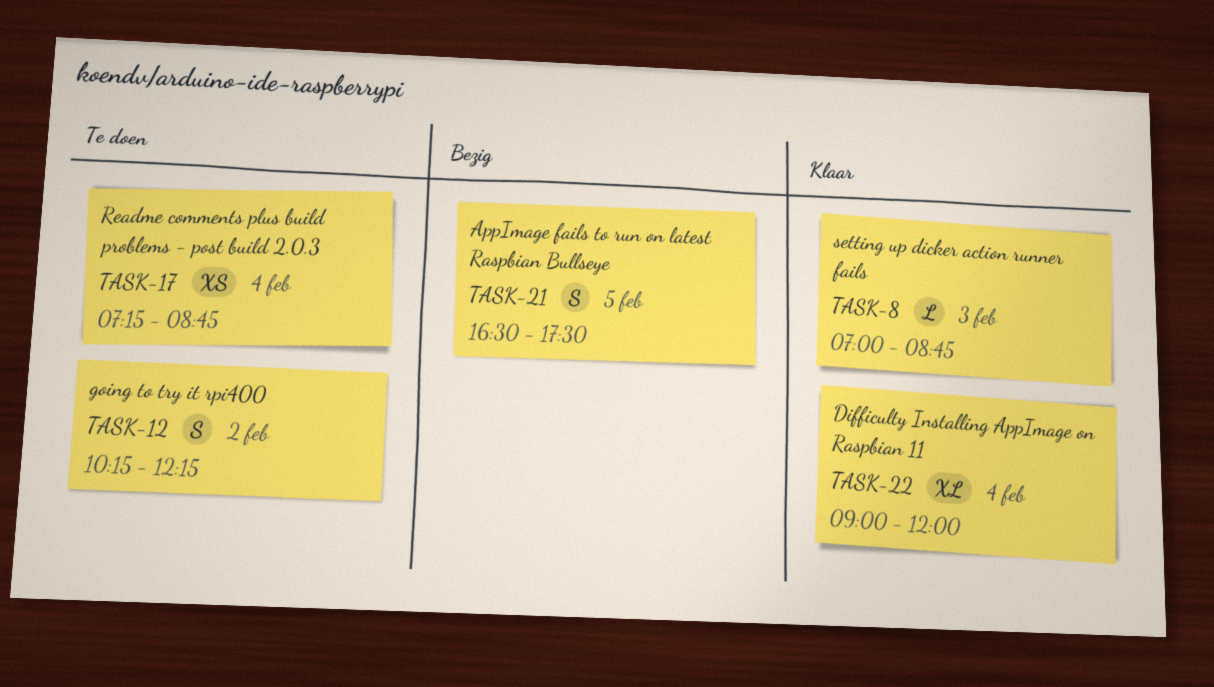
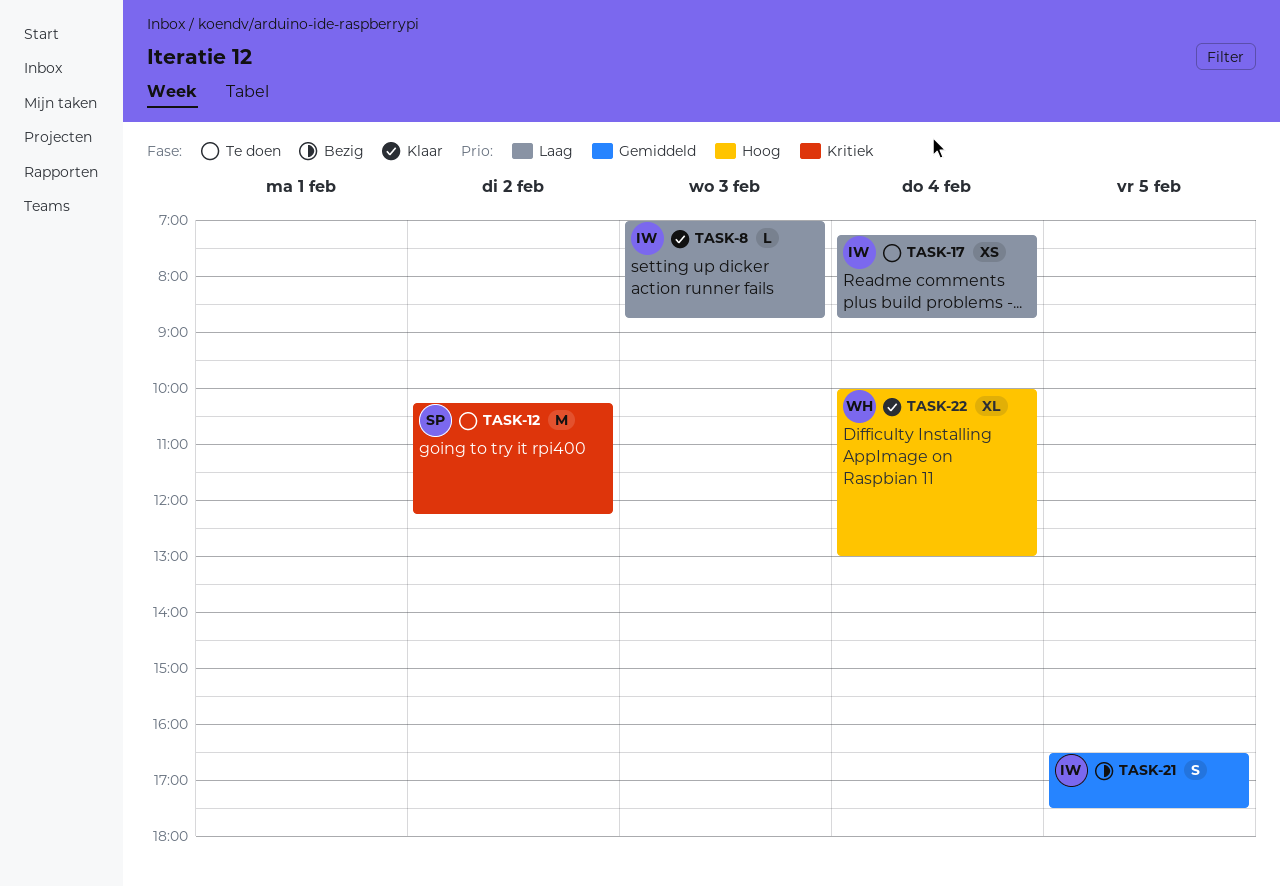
TASK-12, estimate: S -> M
TASK-22, begins: 09:00 -> 10:00
TASK-22, ends: 12:00 -> 13:00

